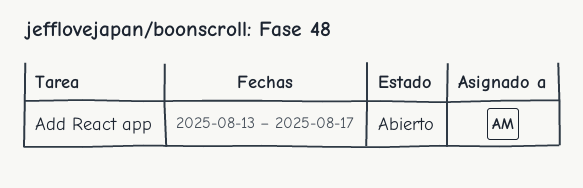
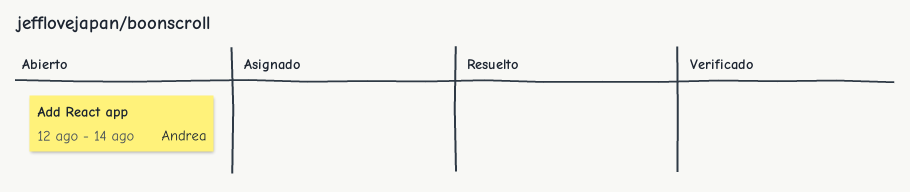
Add React app, start: Aug 13 -> Aug 12
Add React app, due: Aug 17 -> Aug 14

